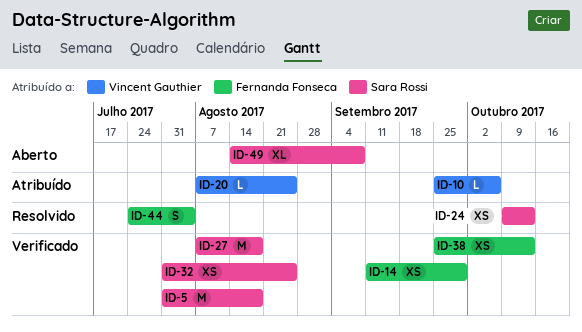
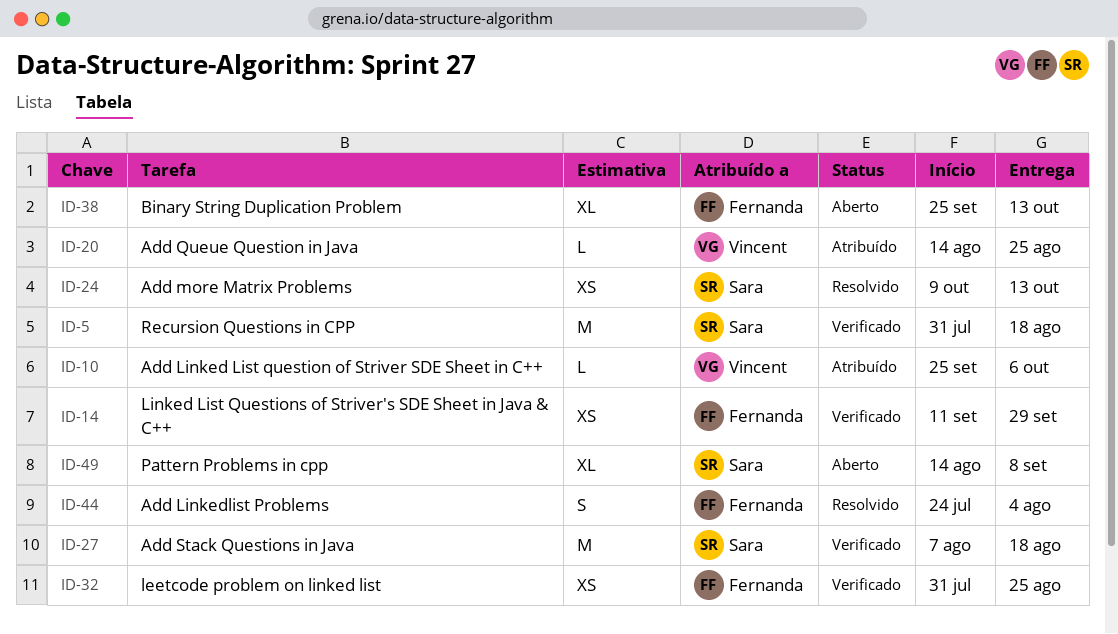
ID-20, start: Aug 7 -> Aug 14
ID-32, owner: Sara Rossi -> Fernanda Fonseca
ID-38, status: Verificado -> Aberto
ID-38, estimate: XS -> XL

